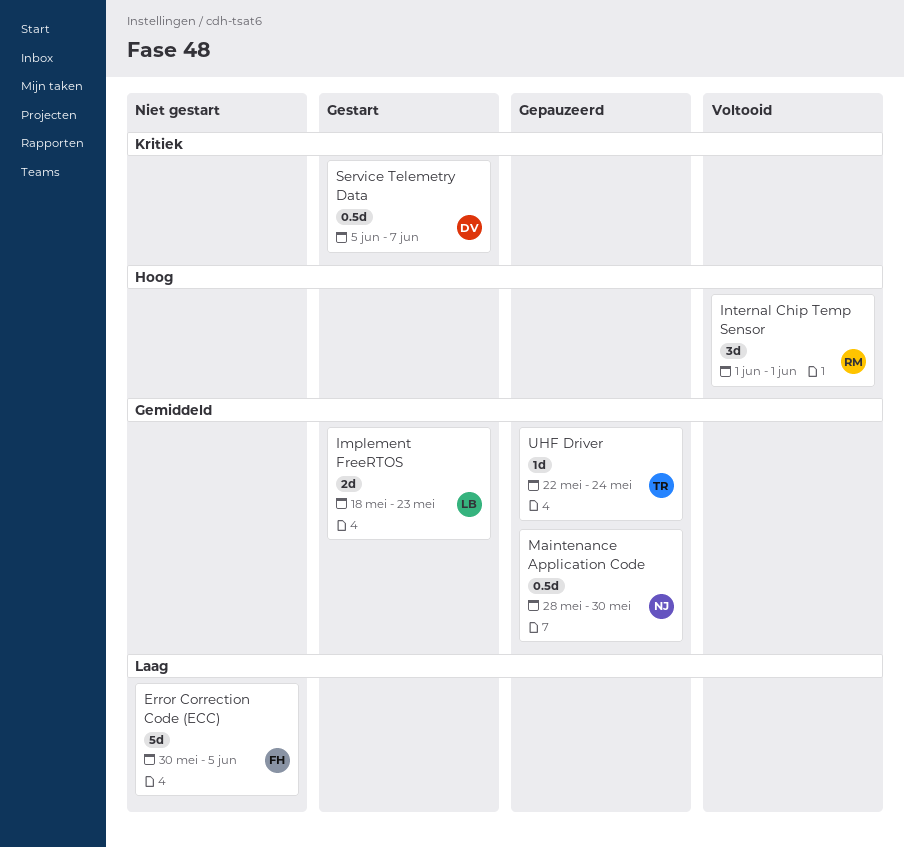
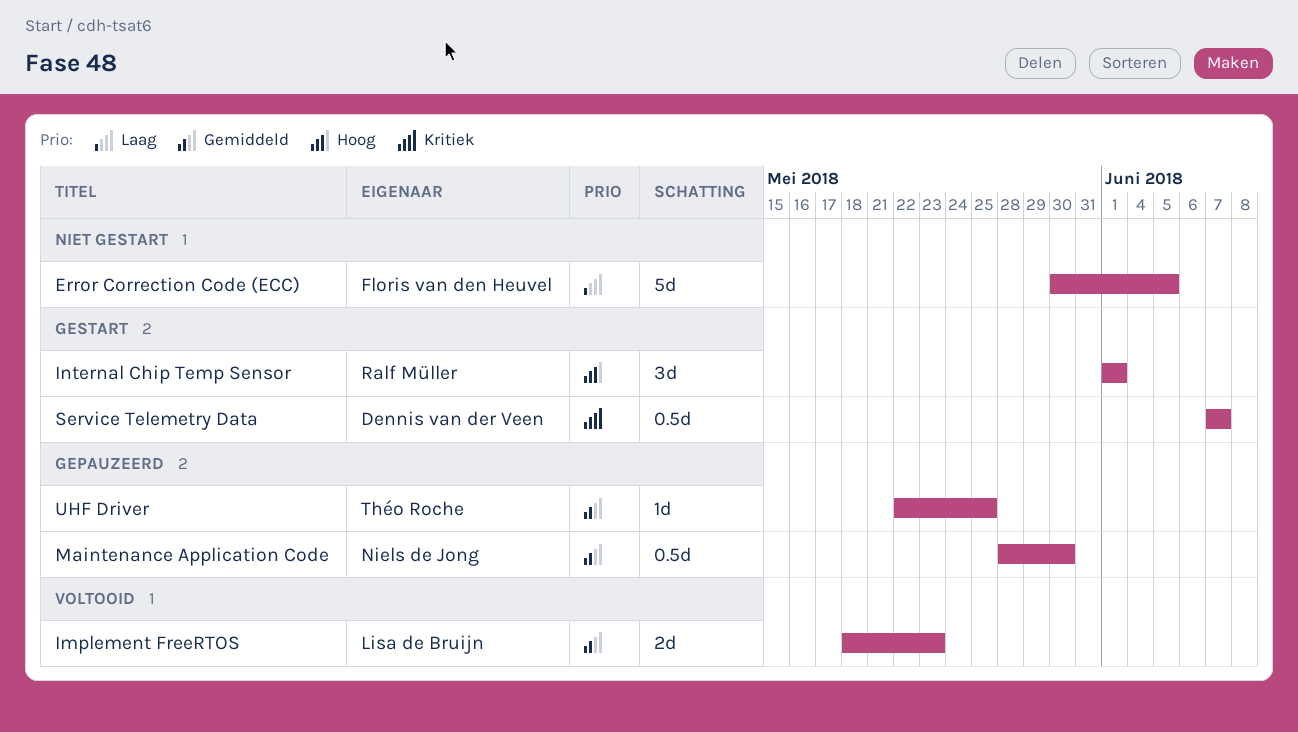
Implement FreeRTOS, status: Gestart -> Voltooid
Internal Chip Temp Sensor, status: Voltooid -> Gestart
Service Telemetry Data, start: Jun 5 -> Jun 7
UHF Driver, due: May 24 -> May 25

